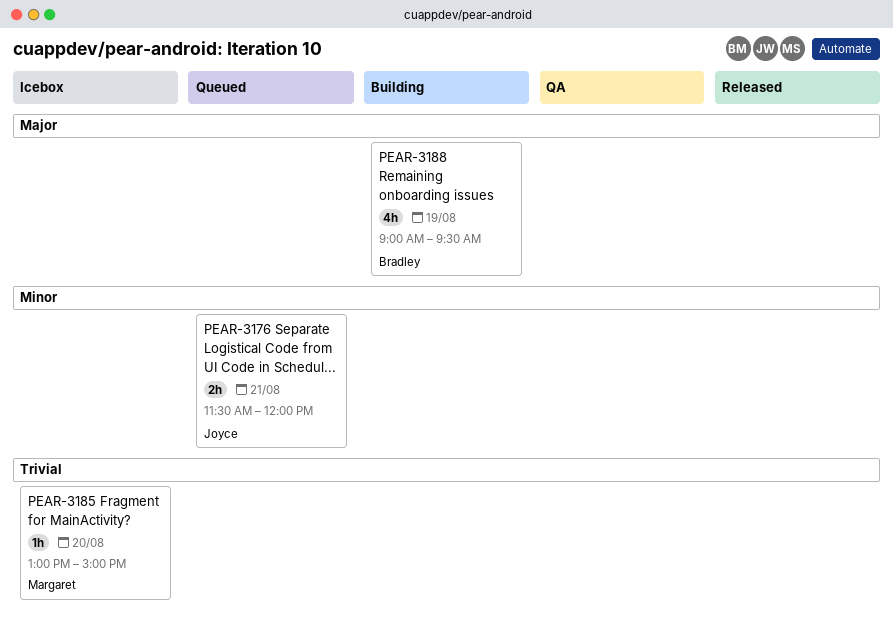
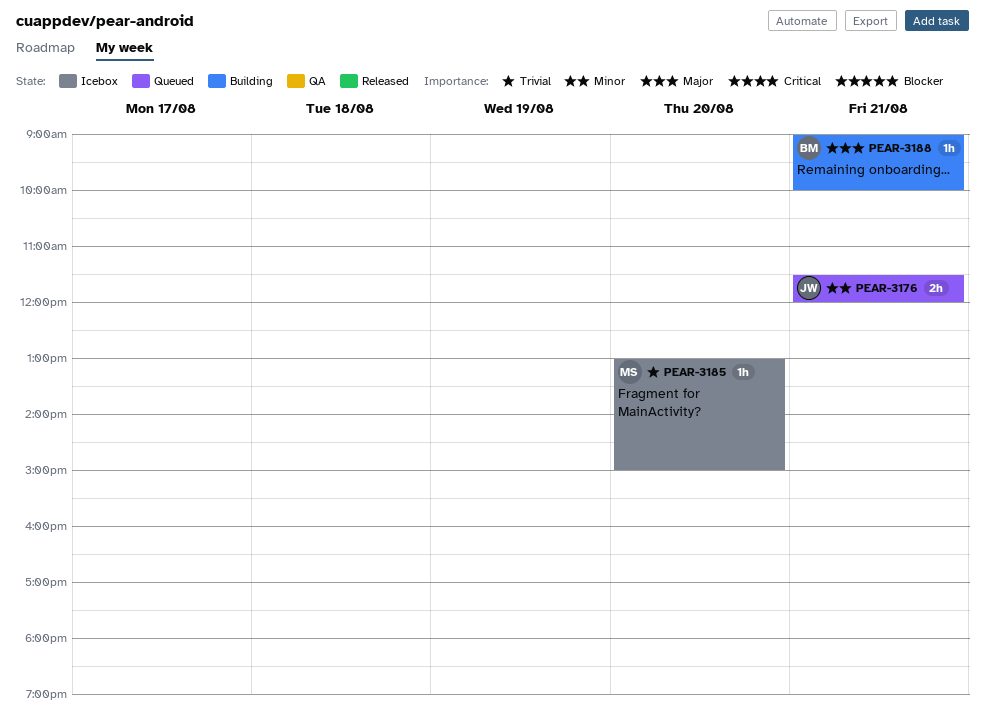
PEAR-3188, estimate: 4h -> 1h
PEAR-3188, day: Aug 19 -> Aug 21
PEAR-3188, ends: 09:30 -> 10:00

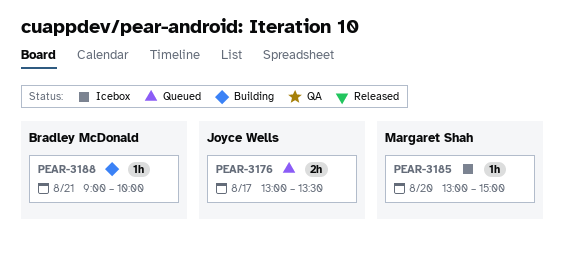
PEAR-3176, day: Aug 21 -> Aug 17
PEAR-3176, begins: 11:30 -> 13:00
PEAR-3176, ends: 12:00 -> 13:30

